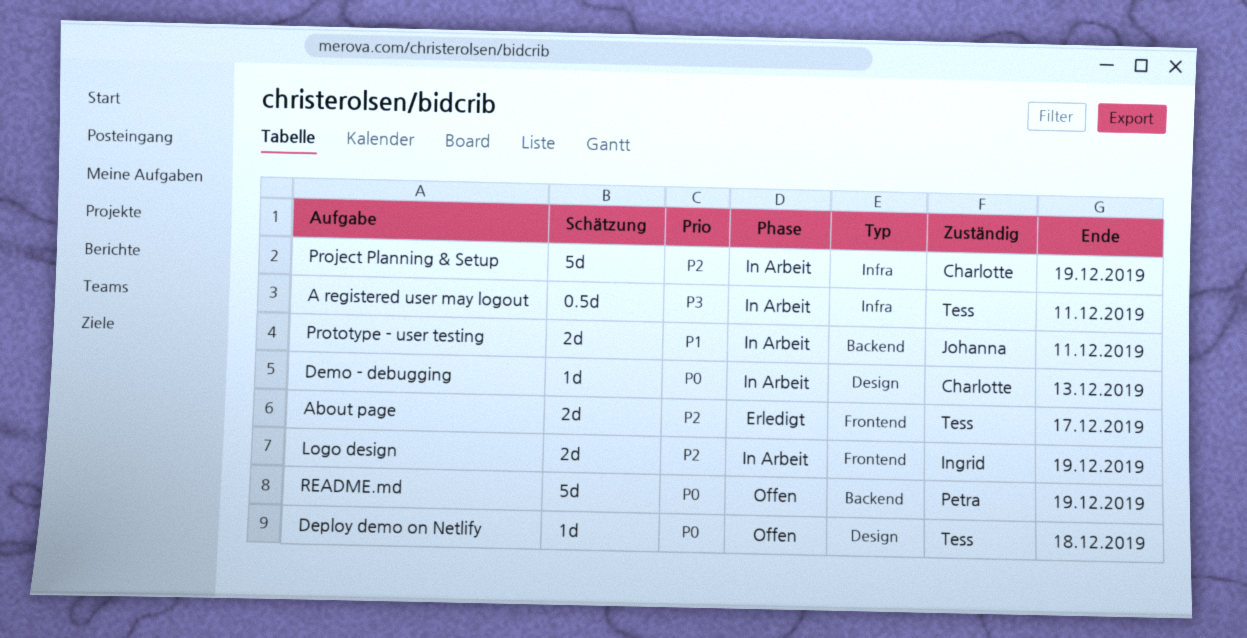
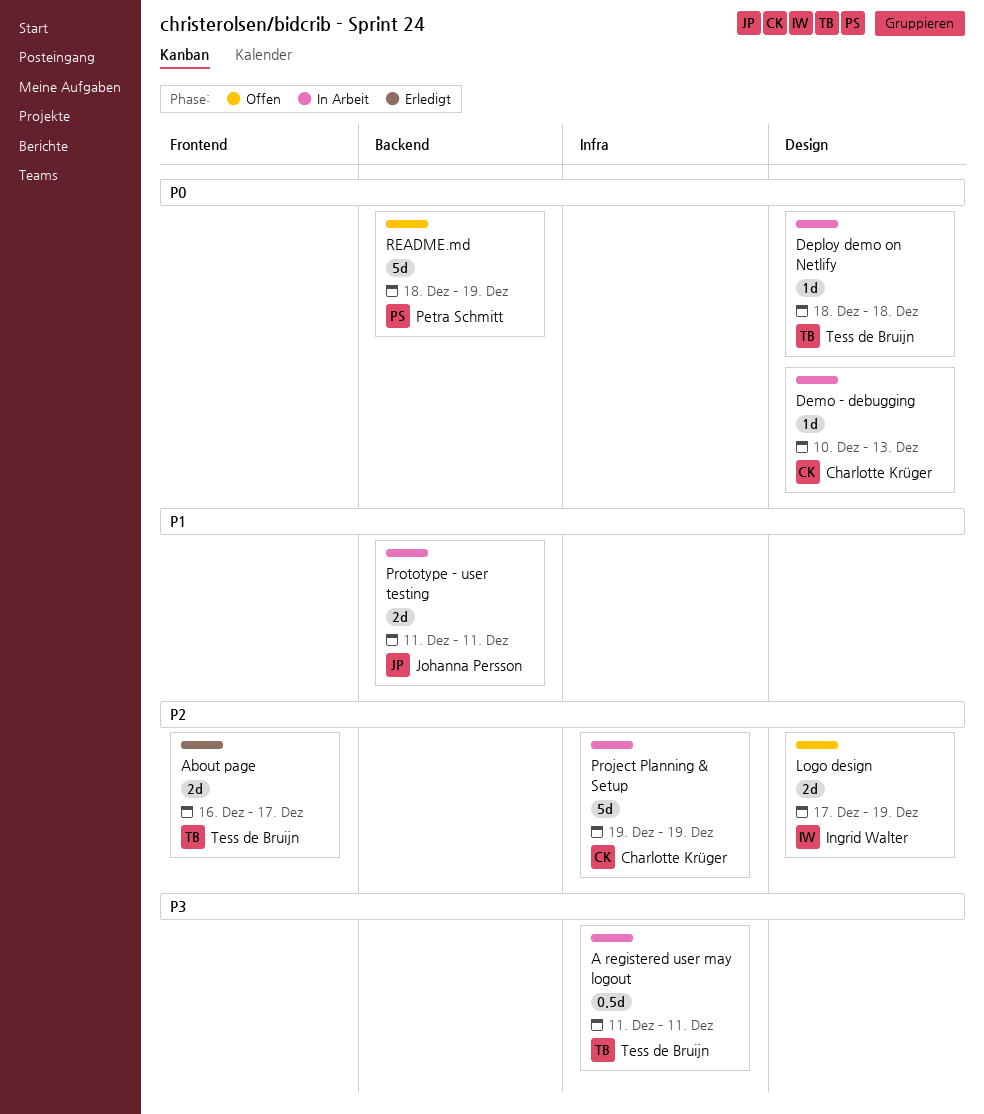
Deploy demo on Netlify, status: Offen -> In Arbeit
Logo design, status: In Arbeit -> Offen
Logo design, label: Frontend -> Design

